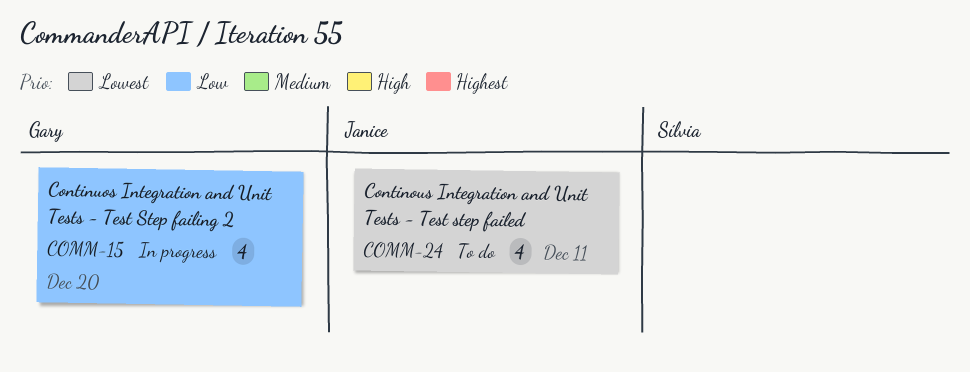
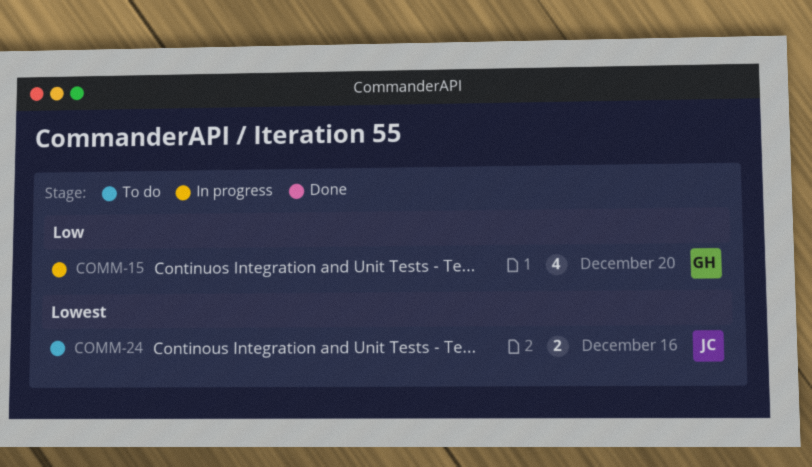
COMM-24, estimate: 4 -> 2
COMM-24, due: Dec 11 -> Dec 16

